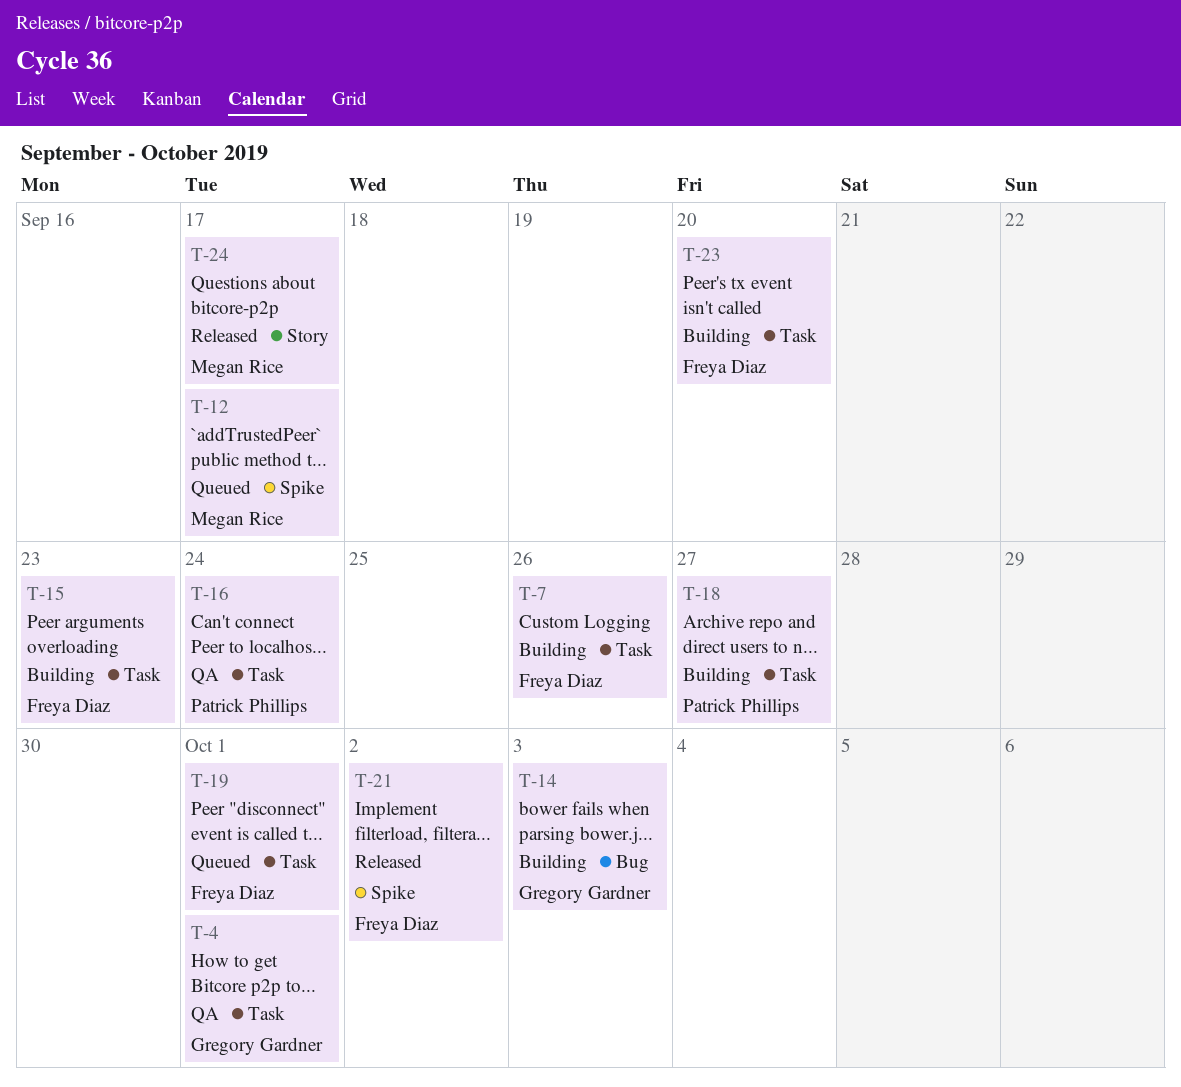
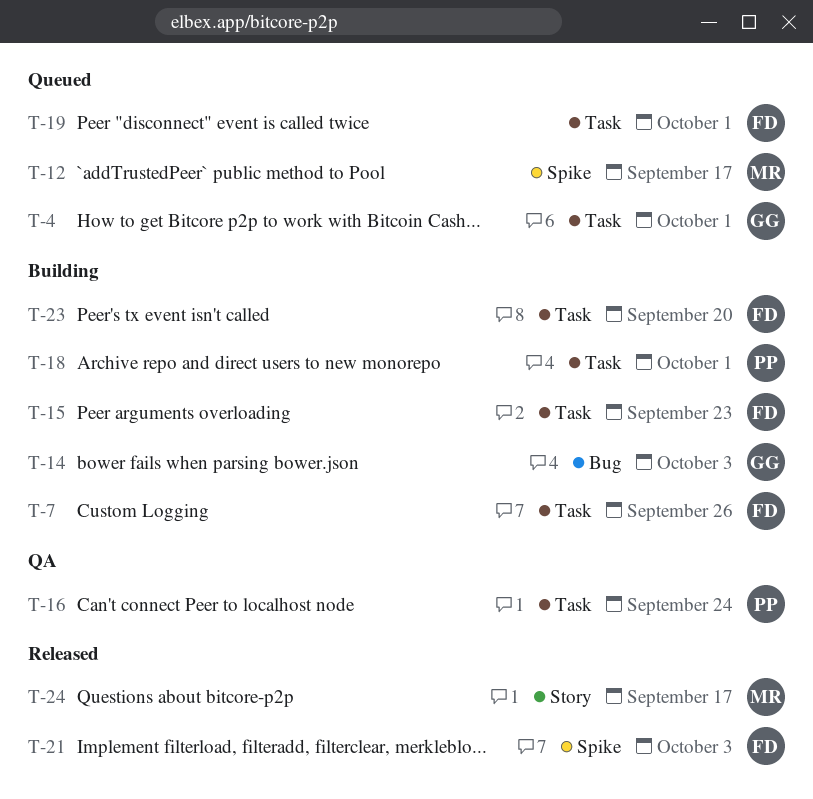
T-4, status: QA -> Queued
T-18, due: Sep 27 -> Oct 1
T-21, due: Oct 2 -> Oct 3

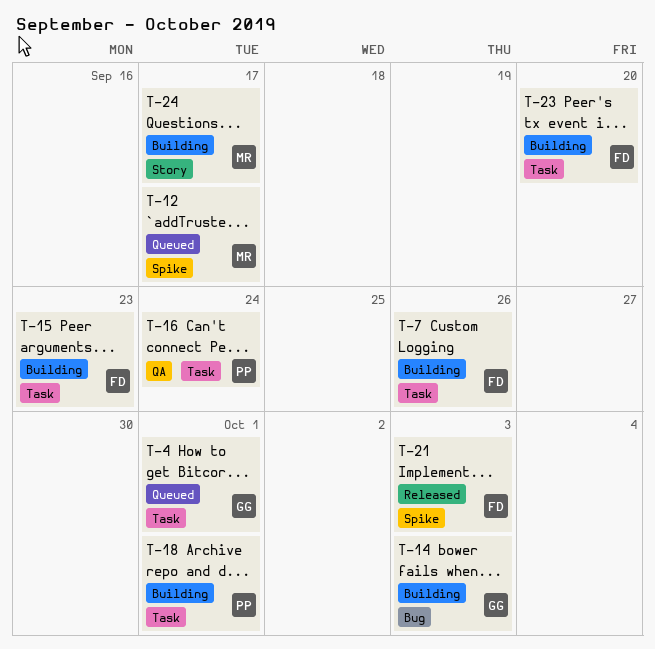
T-19: present -> none
T-24, status: Released -> Building

